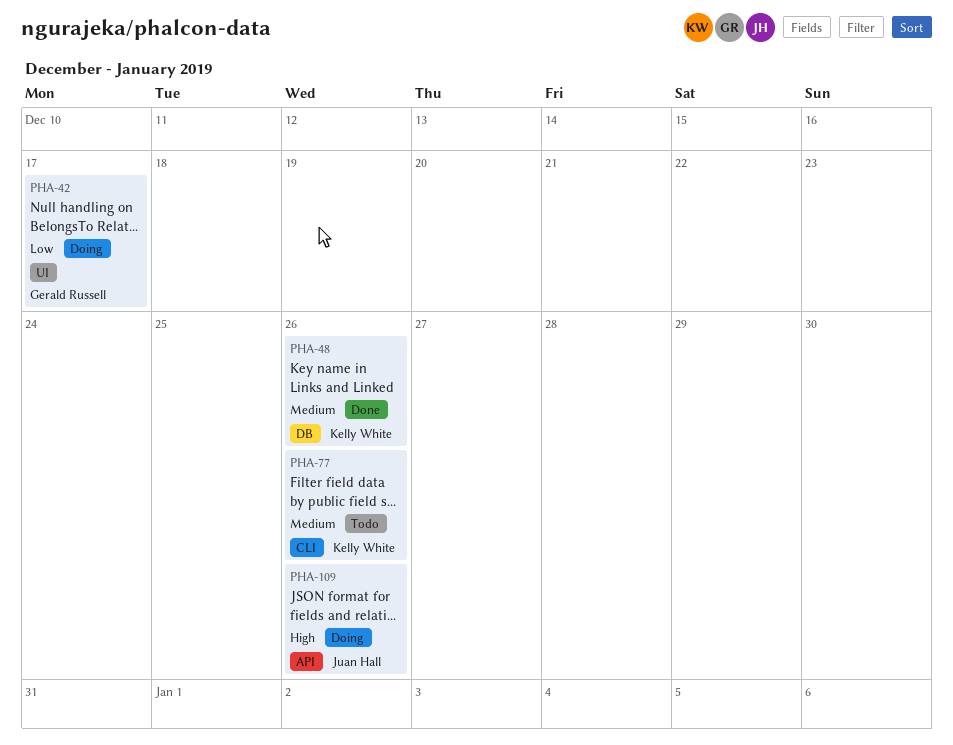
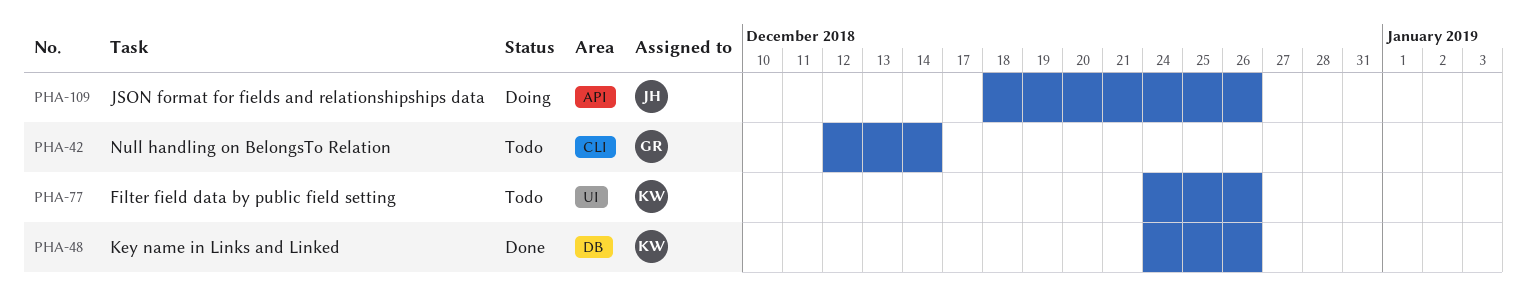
PHA-42, status: Doing -> Todo
PHA-42, label: UI -> CLI
PHA-42, due: Dec 17 -> Dec 14
PHA-77, label: CLI -> UI

